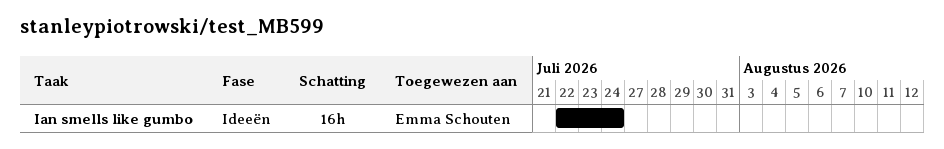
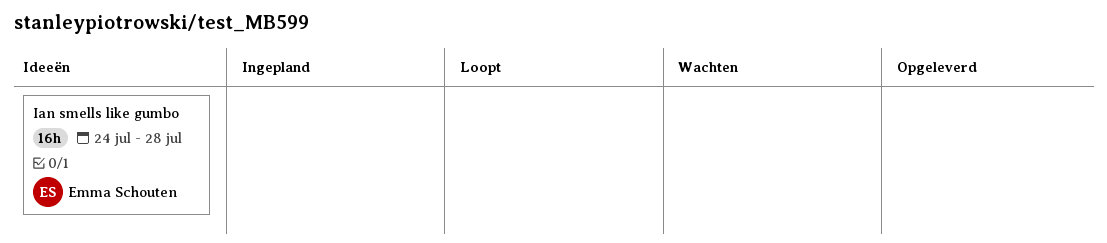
Ian smells like gumbo, start: Jul 22 -> Jul 24
Ian smells like gumbo, due: Jul 24 -> Jul 28

